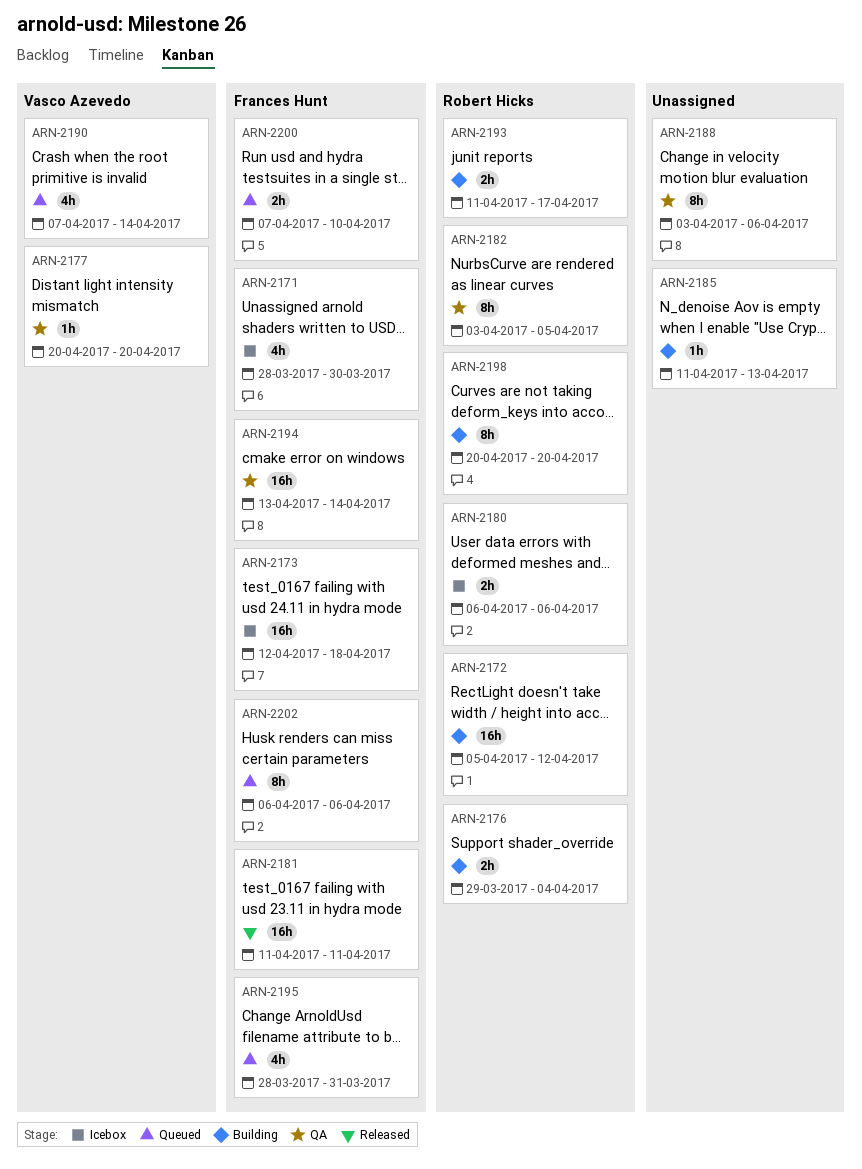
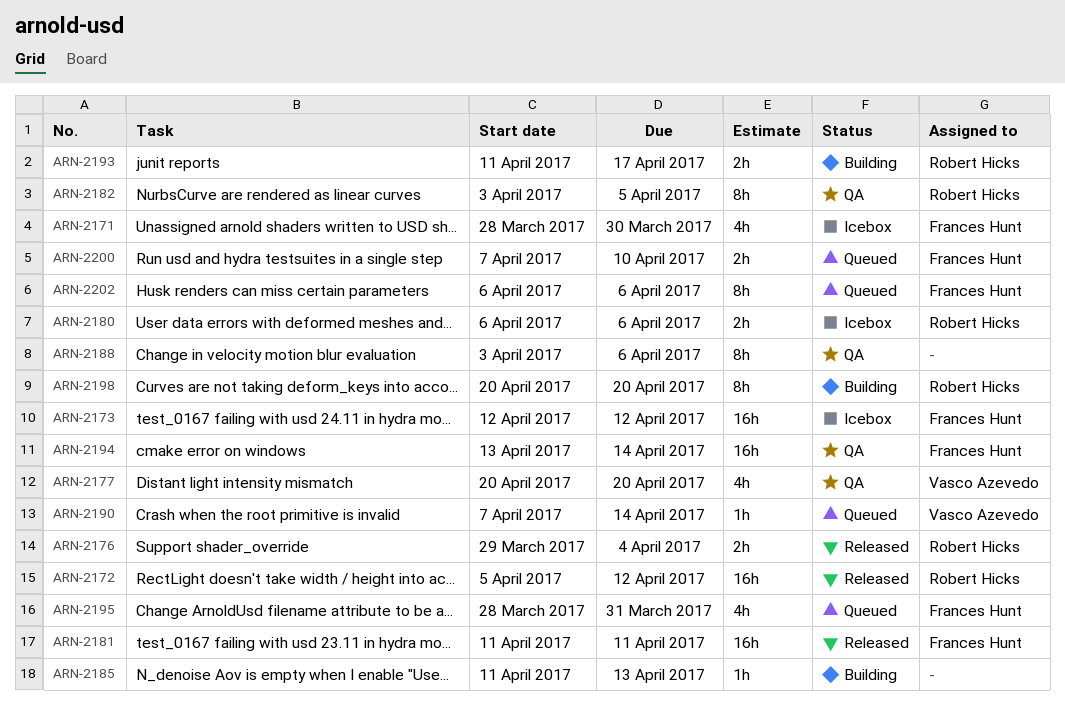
ARN-2172, status: Building -> Released
ARN-2173, due: Apr 18 -> Apr 12
ARN-2176, status: Building -> Released
ARN-2177, estimate: 1h -> 4h
ARN-2190, estimate: 4h -> 1h

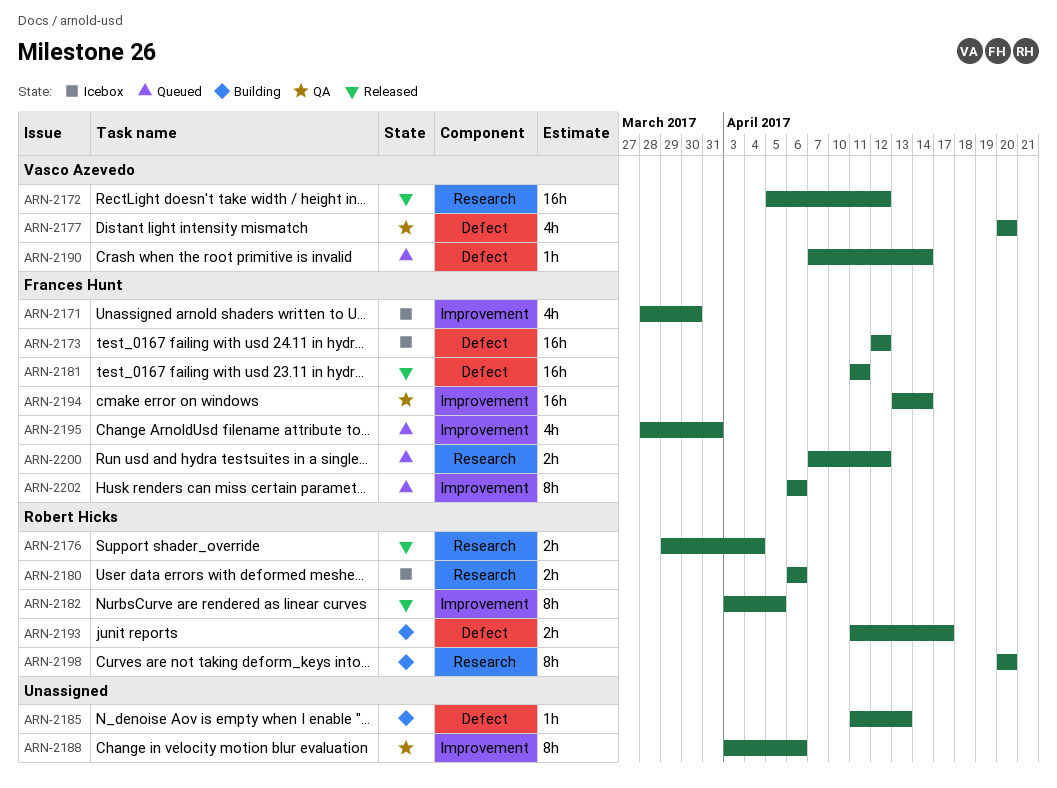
ARN-2172, owner: Robert Hicks -> Vasco Azevedo
ARN-2182, status: QA -> Released
ARN-2200, due: Apr 10 -> Apr 12

